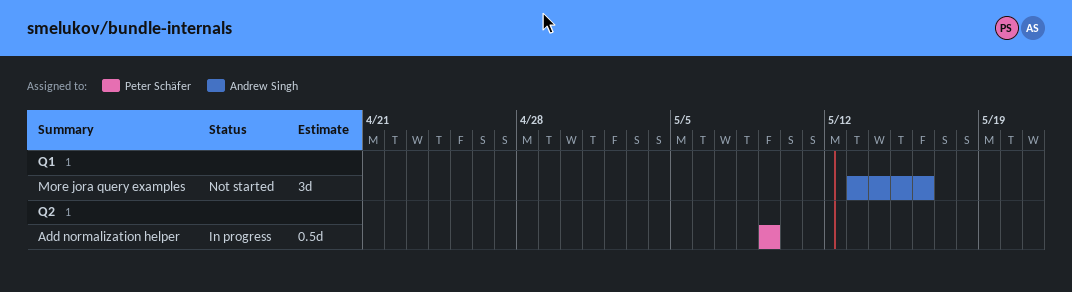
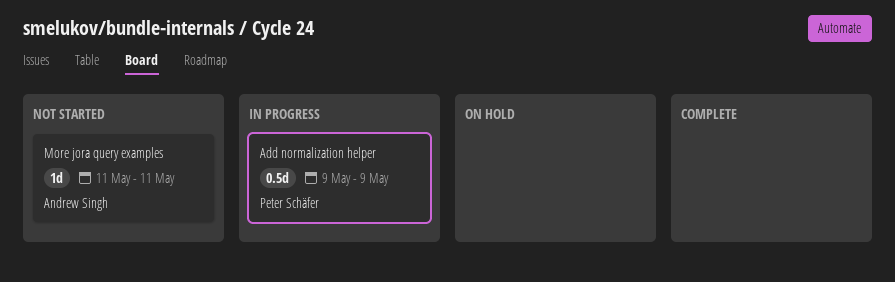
More jora query examples, estimate: 3d -> 1d
More jora query examples, start: May 13 -> May 11
More jora query examples, due: May 16 -> May 11

